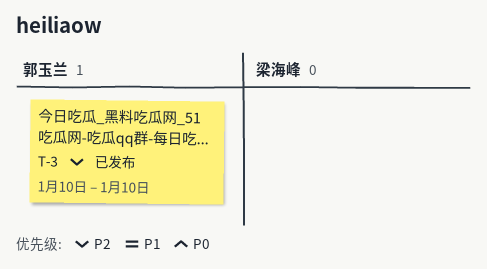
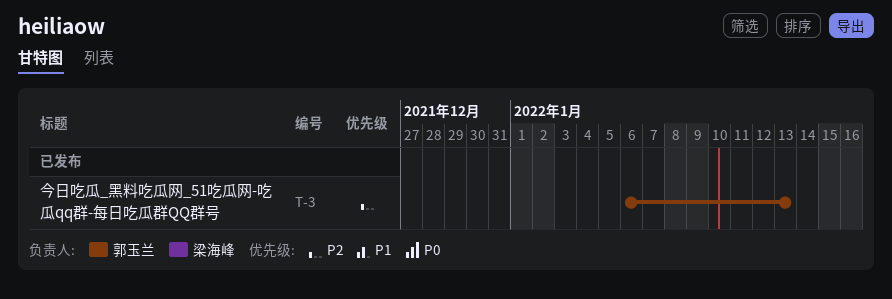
T-3, start: Jan 10 -> Jan 6
T-3, due: Jan 10 -> Jan 13

